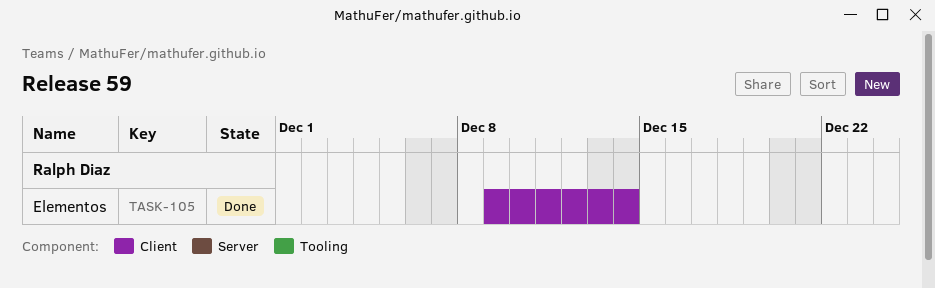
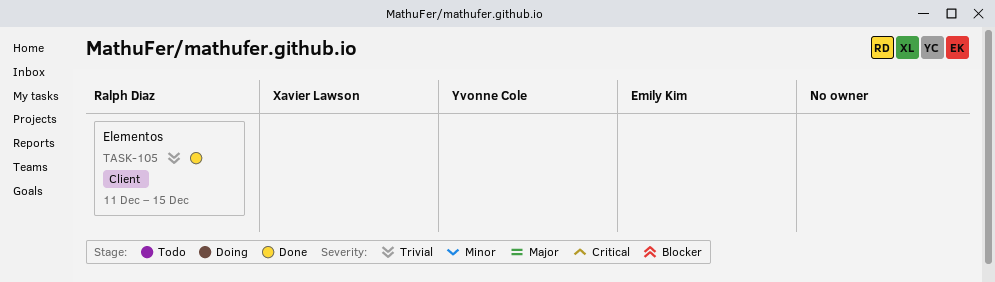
TASK-105, start: Dec 9 -> Dec 11
TASK-105, due: Dec 14 -> Dec 15

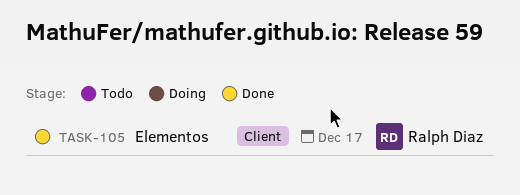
TASK-105, due: Dec 15 -> Dec 17

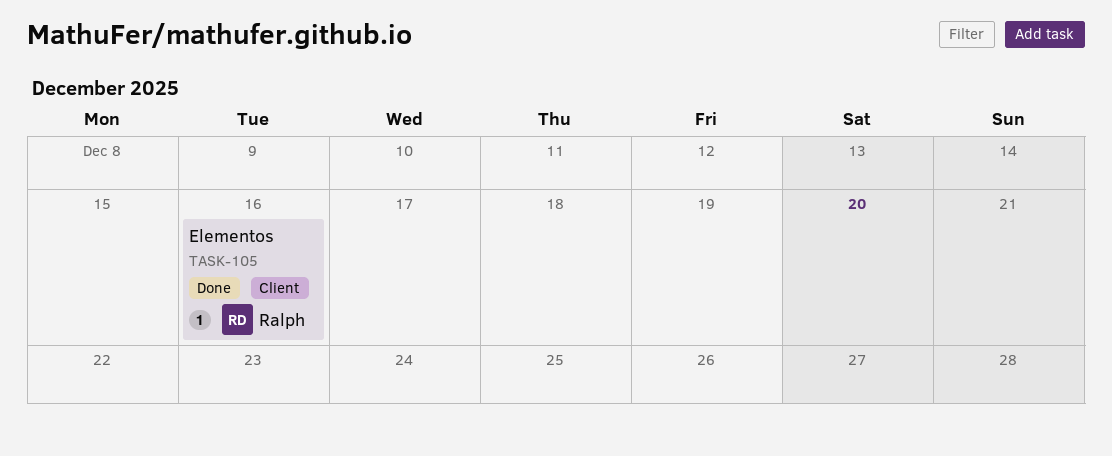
TASK-105, due: Dec 17 -> Dec 16

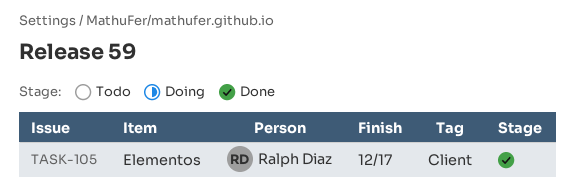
TASK-105, due: Dec 16 -> Dec 17

